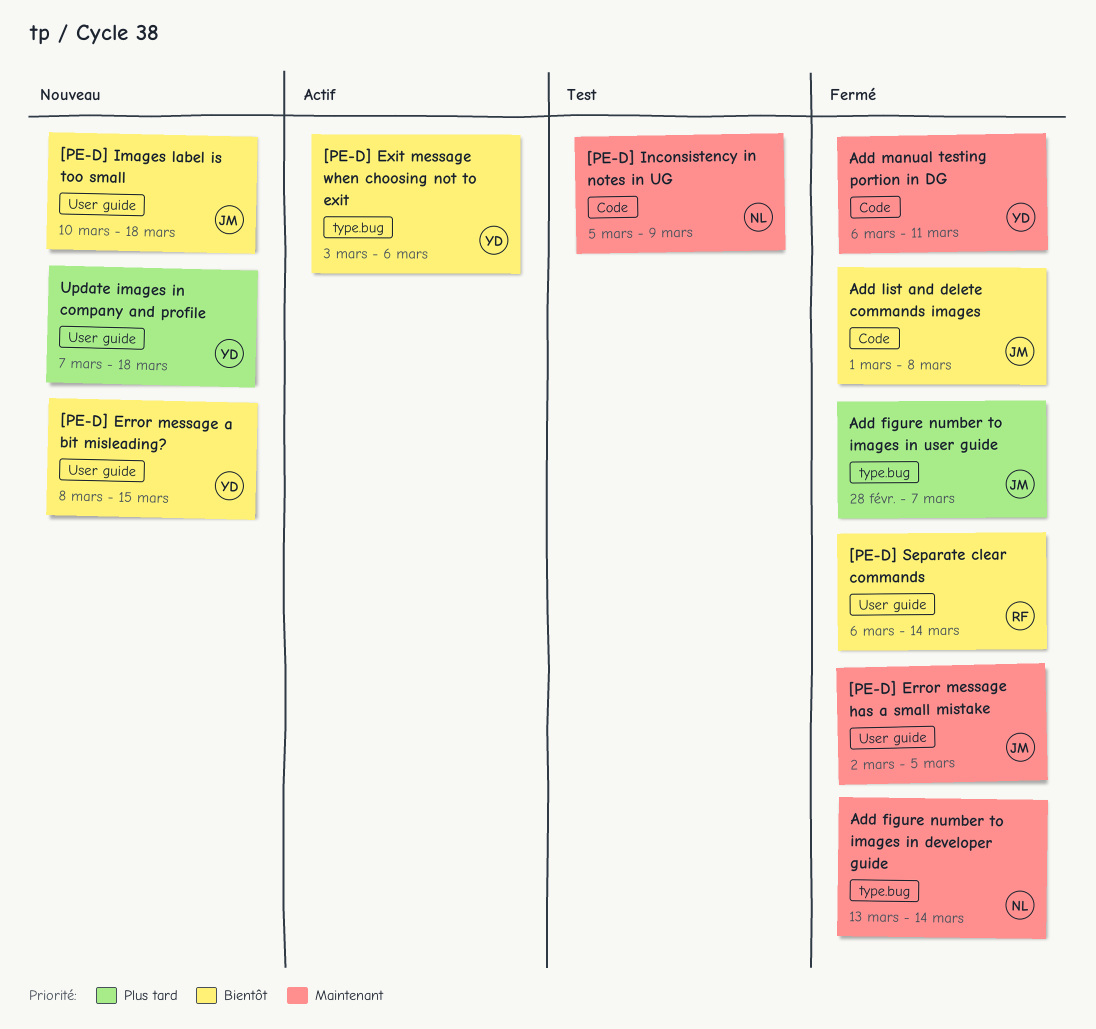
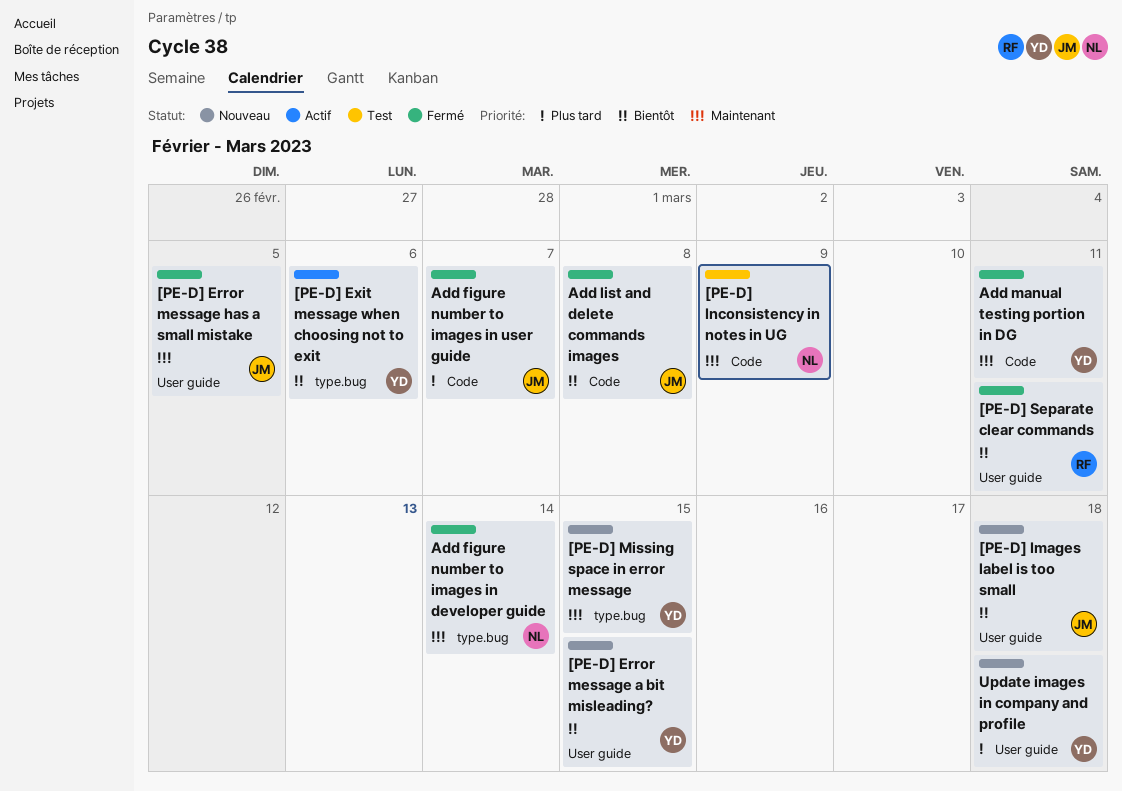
[PE-D] Missing space in error message: none -> present
[PE-D] Separate clear commands, due: Mar 14 -> Mar 11
Add figure number to images in user guide, label: type.bug -> Code

